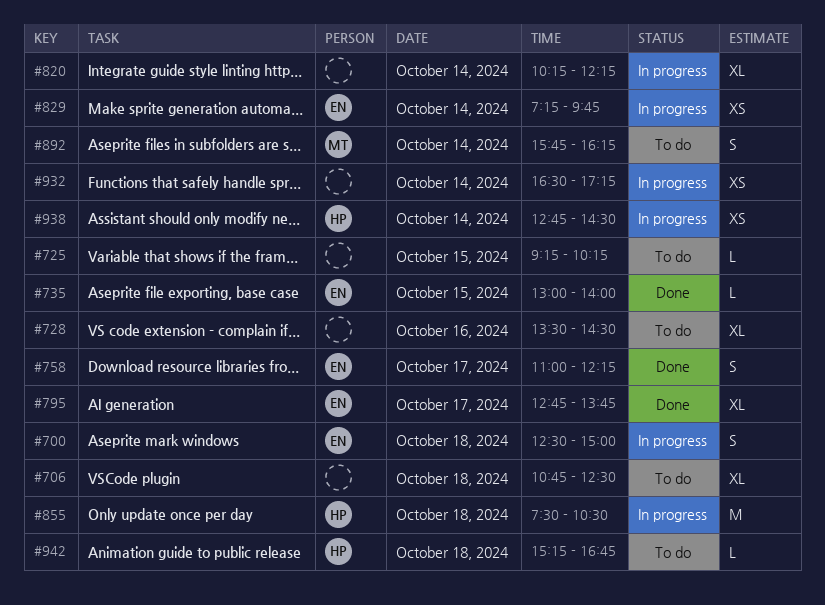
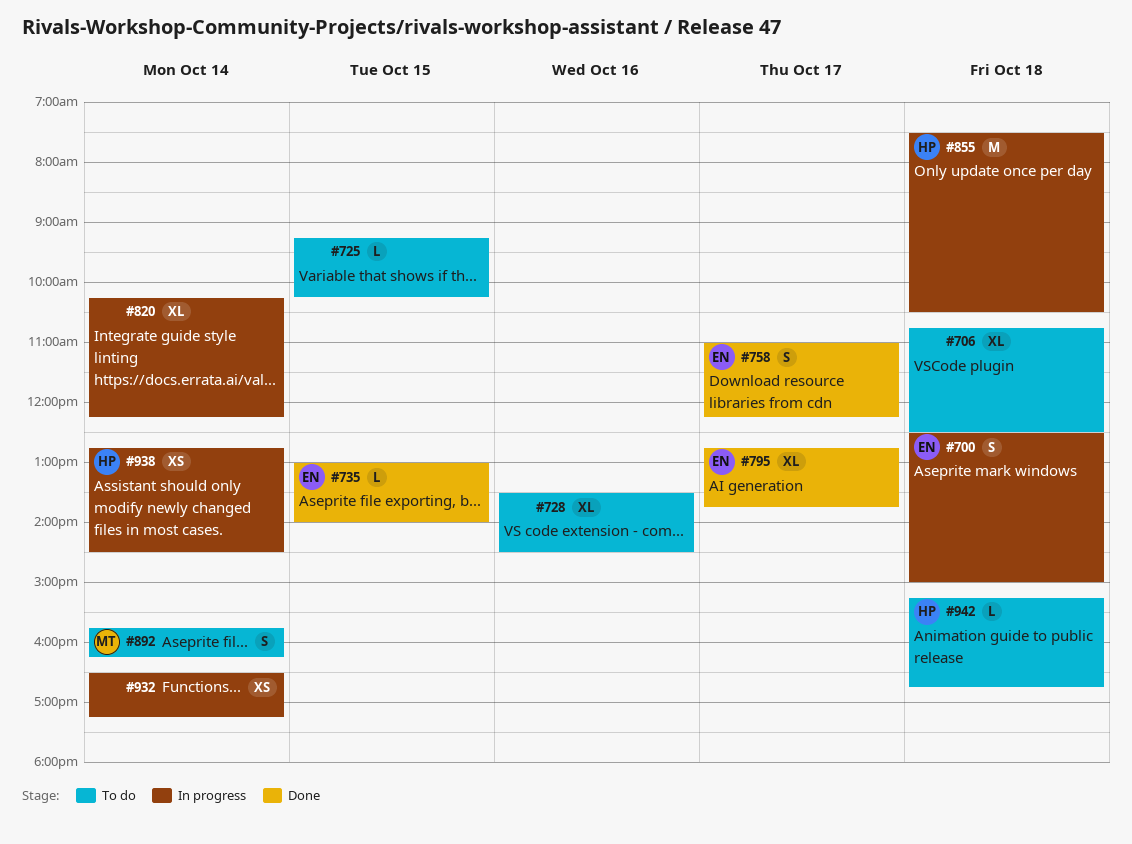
#829: present -> none

